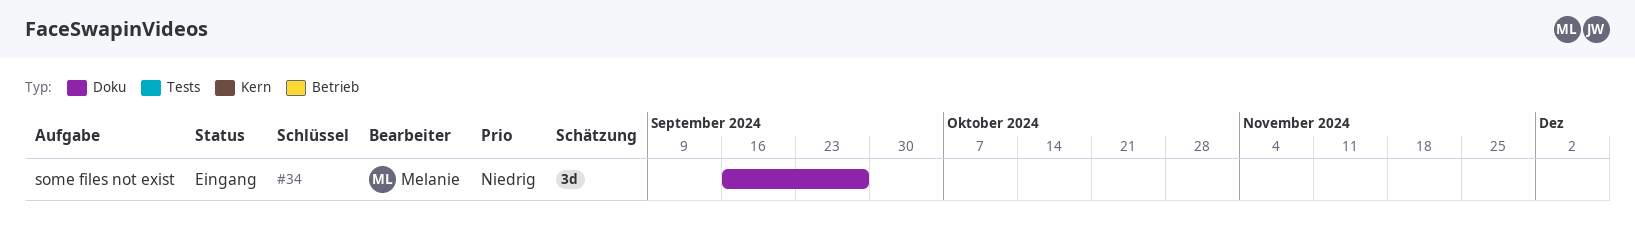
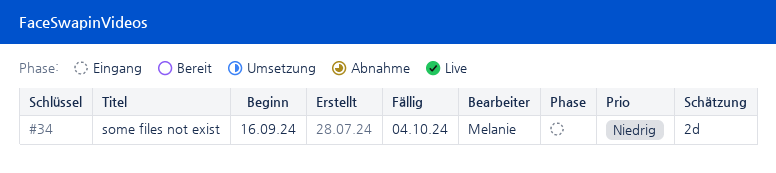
#34, estimate: 3d -> 2d
#34, due: Sep 27 -> Oct 4

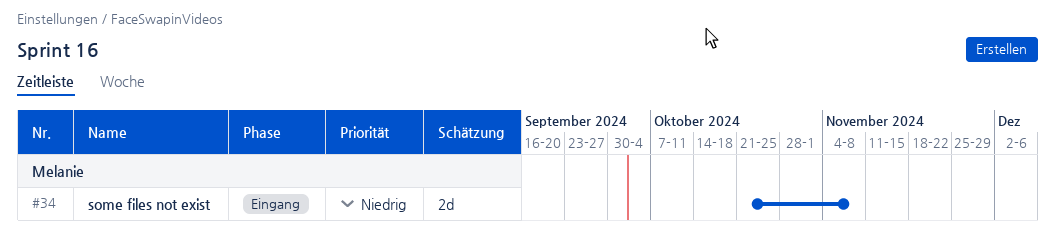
#34, start: Sep 16 -> Oct 21
#34, due: Oct 4 -> Nov 8

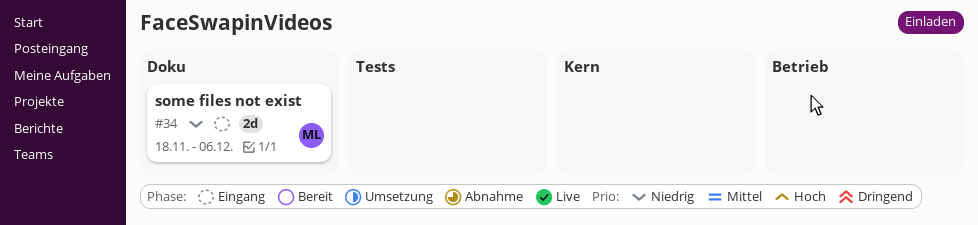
#34, start: Oct 21 -> Nov 18
#34, due: Nov 8 -> Dec 6

